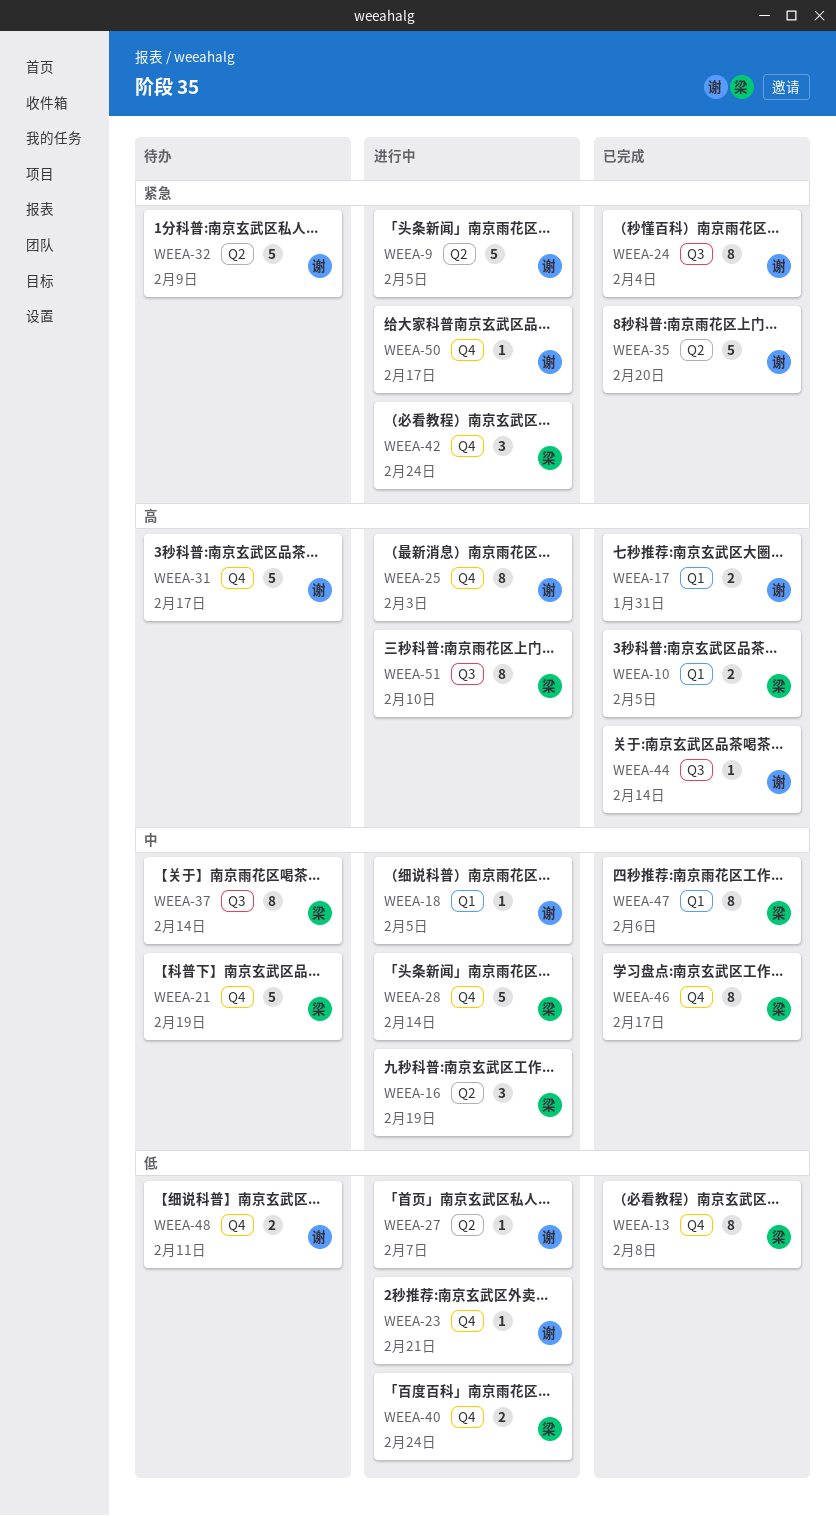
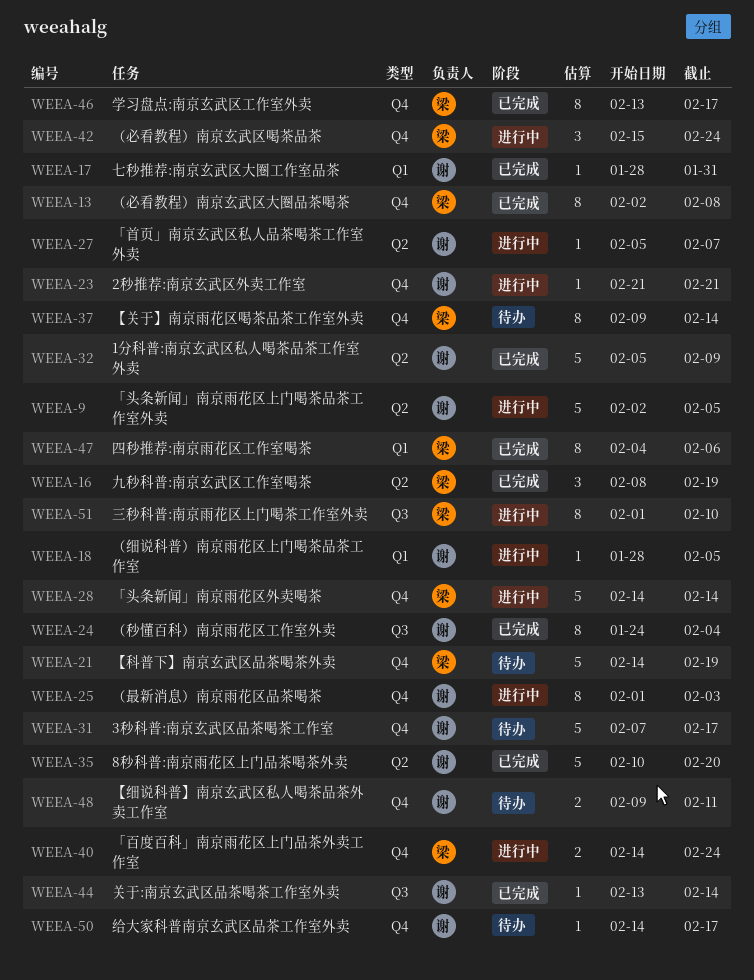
WEEA-10: present -> none
WEEA-16, status: 进行中 -> 已完成
WEEA-17, estimate: 2 -> 1
WEEA-32, status: 待办 -> 已完成
WEEA-37, label: Q3 -> Q4
WEEA-50, status: 进行中 -> 待办

